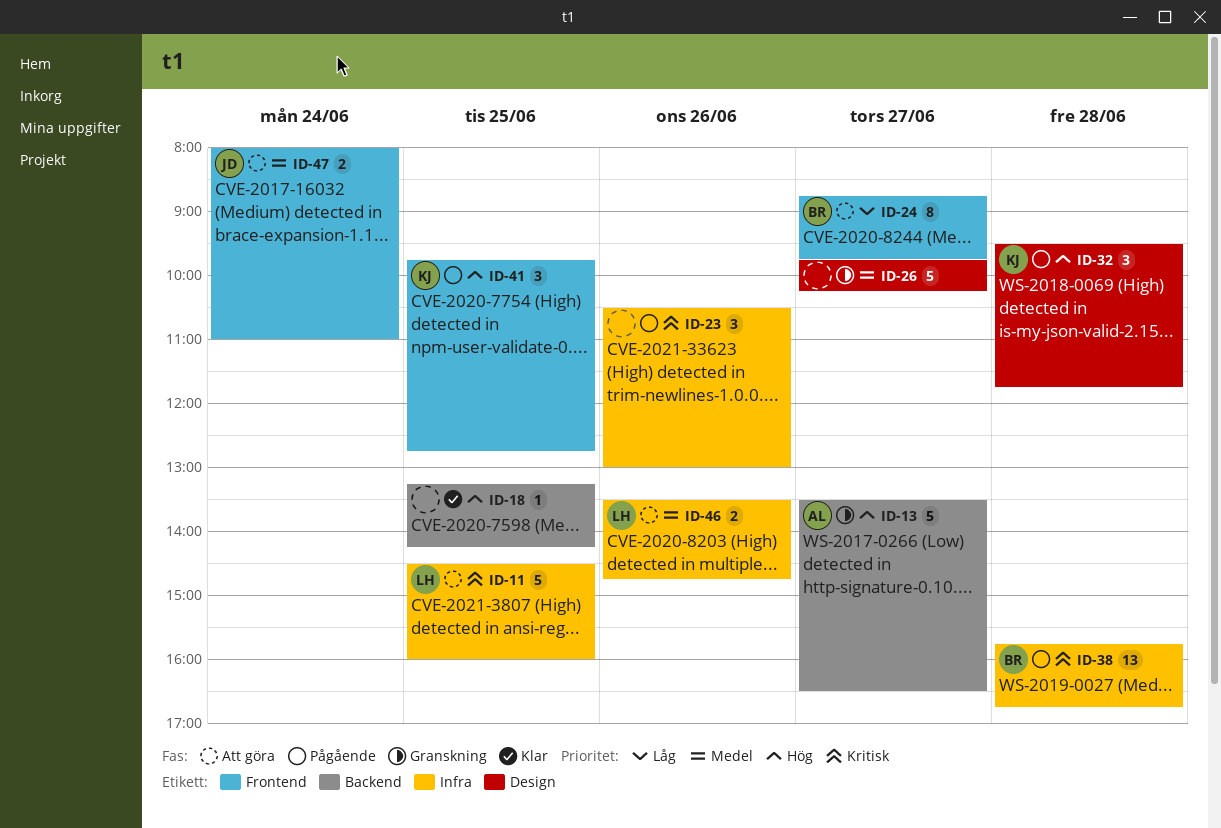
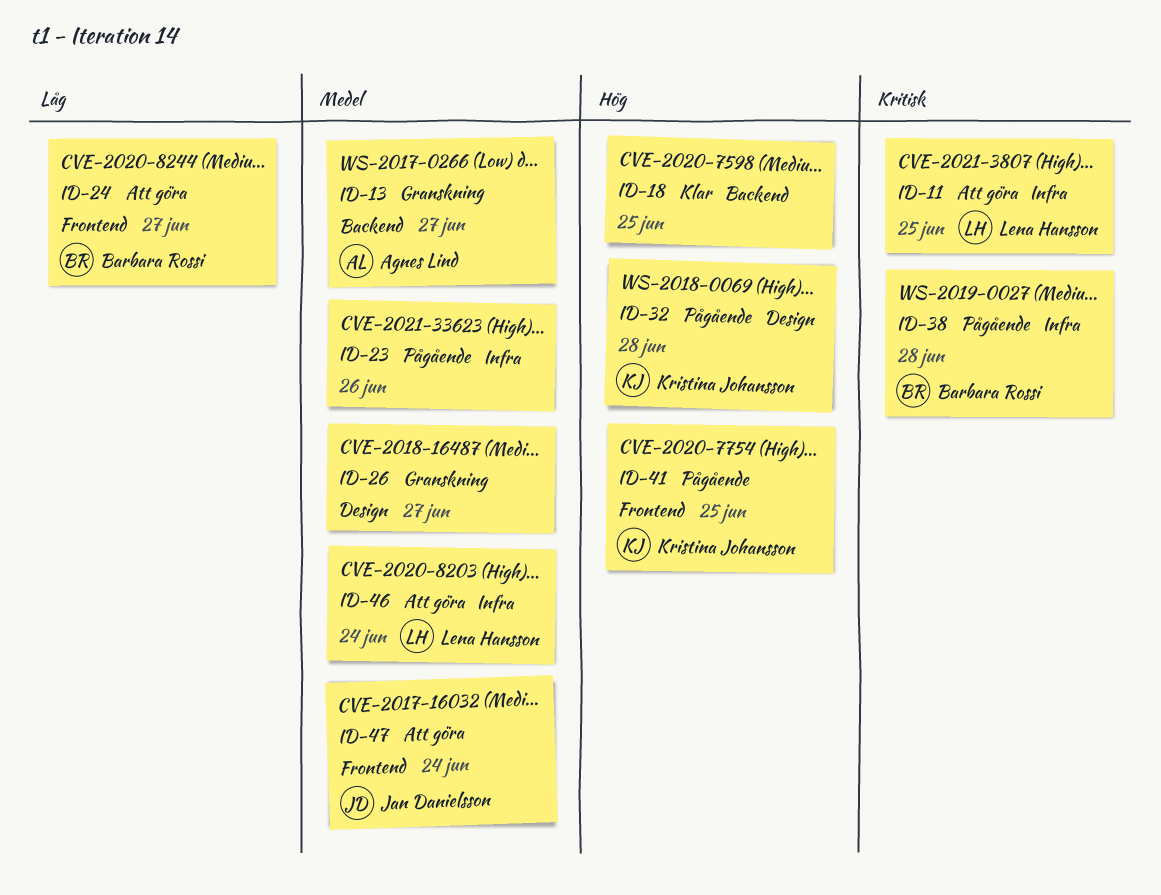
ID-13, priority: Hög -> Medel
ID-23, priority: Kritisk -> Medel
ID-46, day: Jun 26 -> Jun 24

